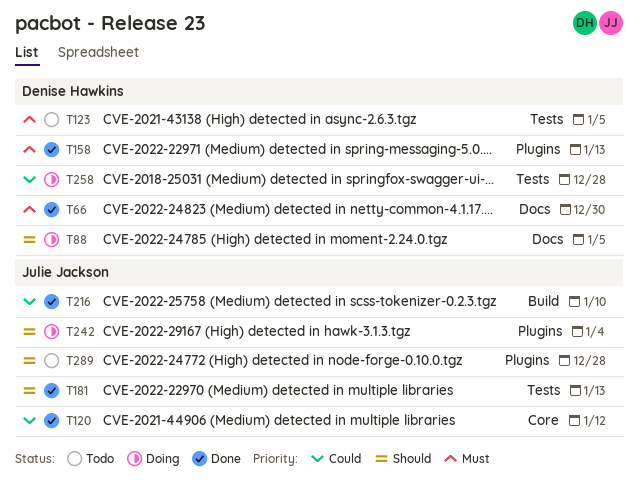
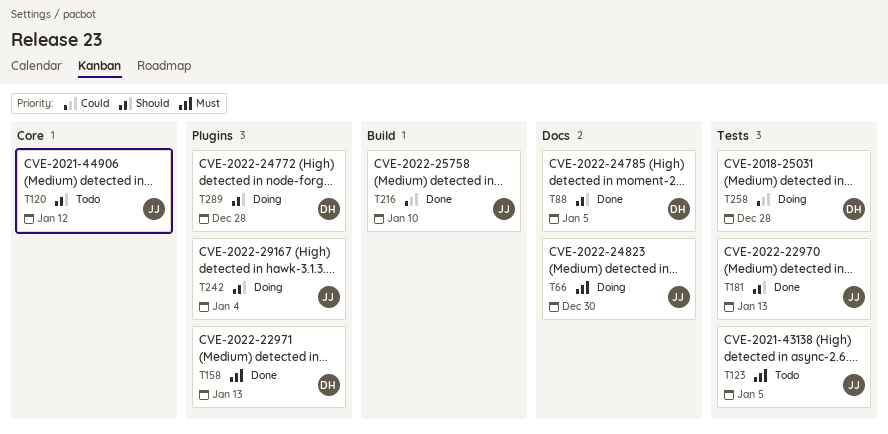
T66, status: Done -> Doing
T66, owner: Denise Hawkins -> Julie Jackson
T88, status: Doing -> Done
T120, status: Done -> Todo
T120, priority: Could -> Should
T123, owner: Denise Hawkins -> Julie Jackson
T289, status: Todo -> Doing
T289, owner: Julie Jackson -> Denise Hawkins

